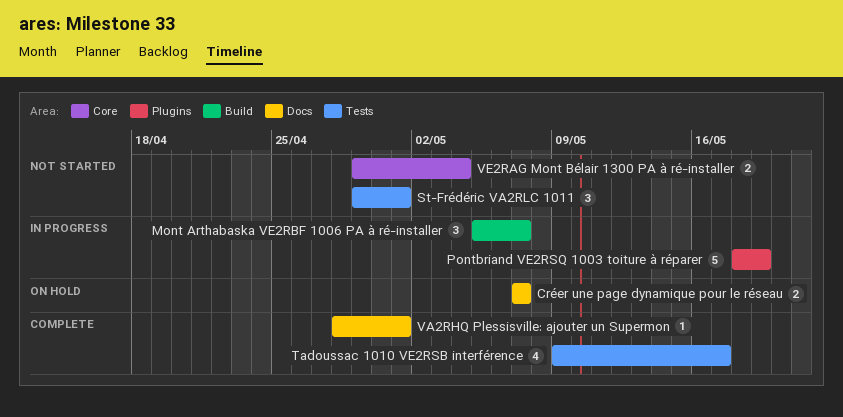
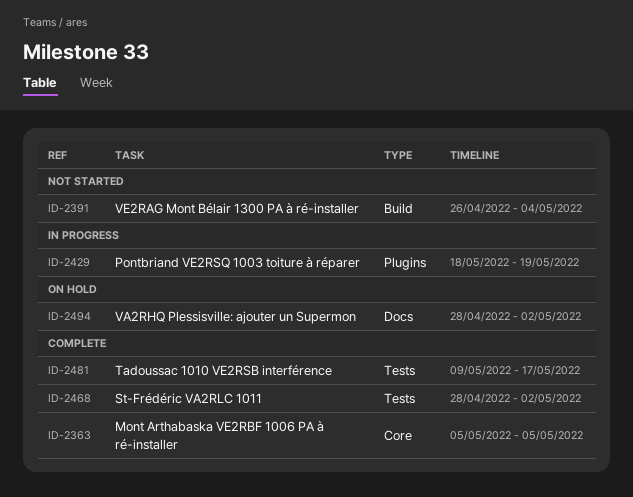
Créer une page dynamique pour le réseau: present -> none
Mont Arthabaska VE2RBF 1006 PA à ré-installer, status: In progress -> Complete
Mont Arthabaska VE2RBF 1006 PA à ré-installer, label: Build -> Core
Mont Arthabaska VE2RBF 1006 PA à ré-installer, due: May 7 -> May 5
St-Frédéric VA2RLC 1011, status: Not started -> Complete
St-Frédéric VA2RLC 1011, start: Apr 29 -> Apr 28
St-Frédéric VA2RLC 1011, due: May 1 -> May 2
VA2RHQ Plessisville: ajouter un Supermon, status: Complete -> On hold
VA2RHQ Plessisville: ajouter un Supermon, due: May 1 -> May 2
VE2RAG Mont Bélair 1300 PA à ré-installer, label: Core -> Build
VE2RAG Mont Bélair 1300 PA à ré-installer, start: Apr 29 -> Apr 26

